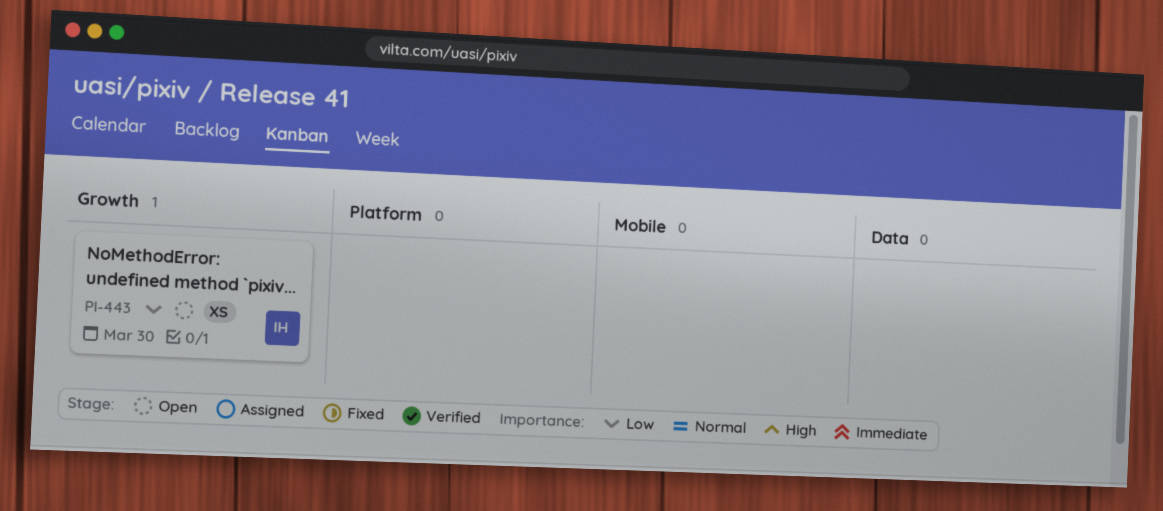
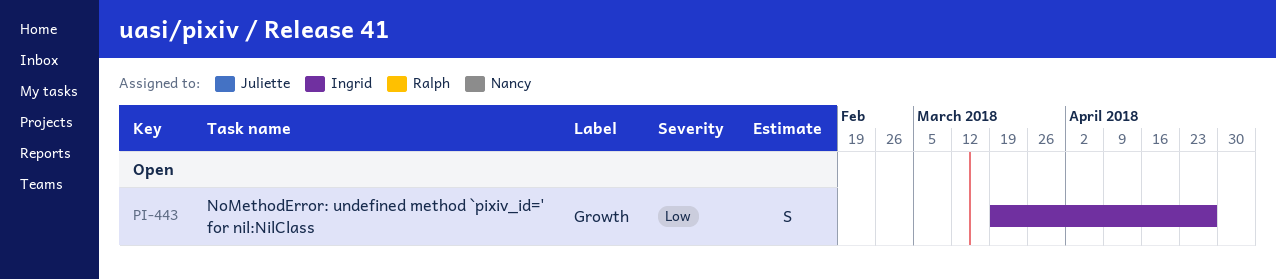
PI-443, estimate: XS -> S
PI-443, due: Mar 30 -> Apr 27

